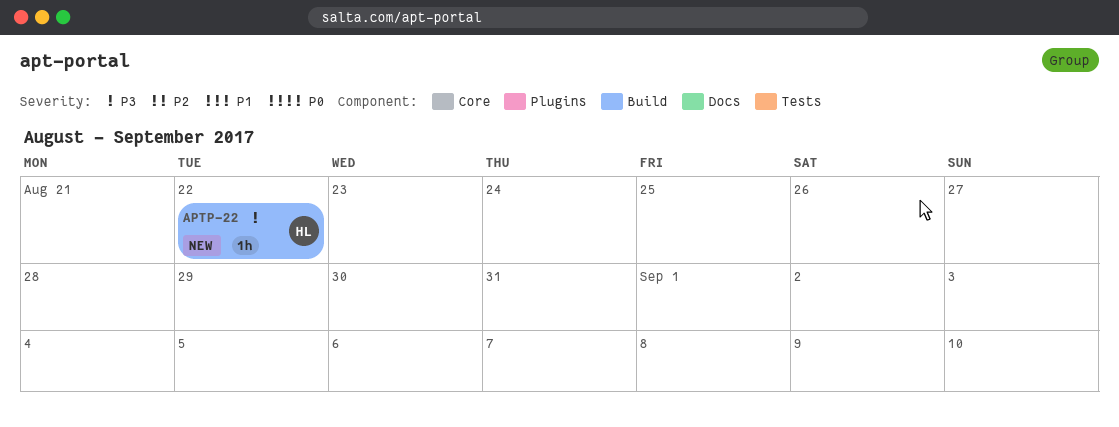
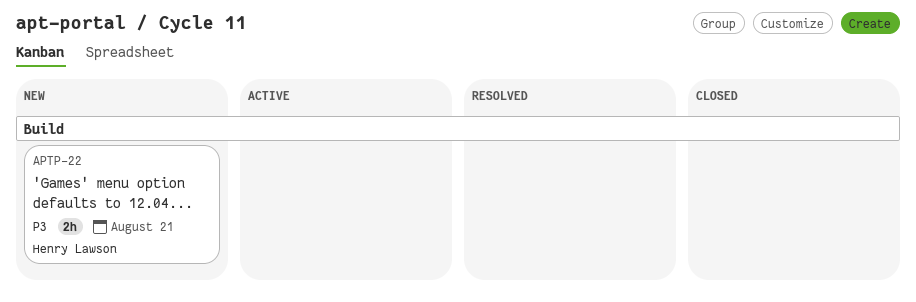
APTP-22, estimate: 1h -> 2h
APTP-22, due: Aug 22 -> Aug 21

